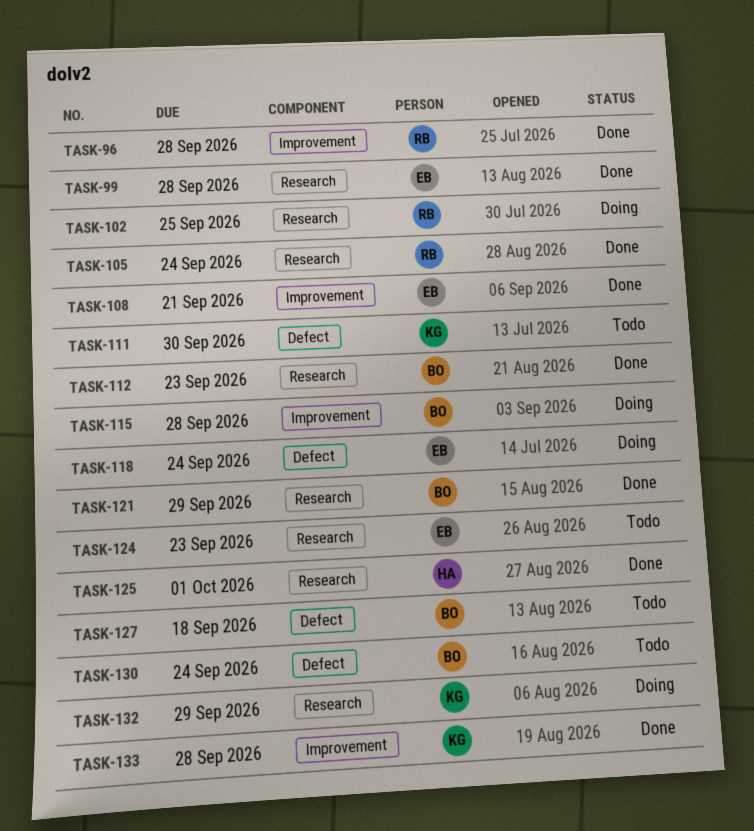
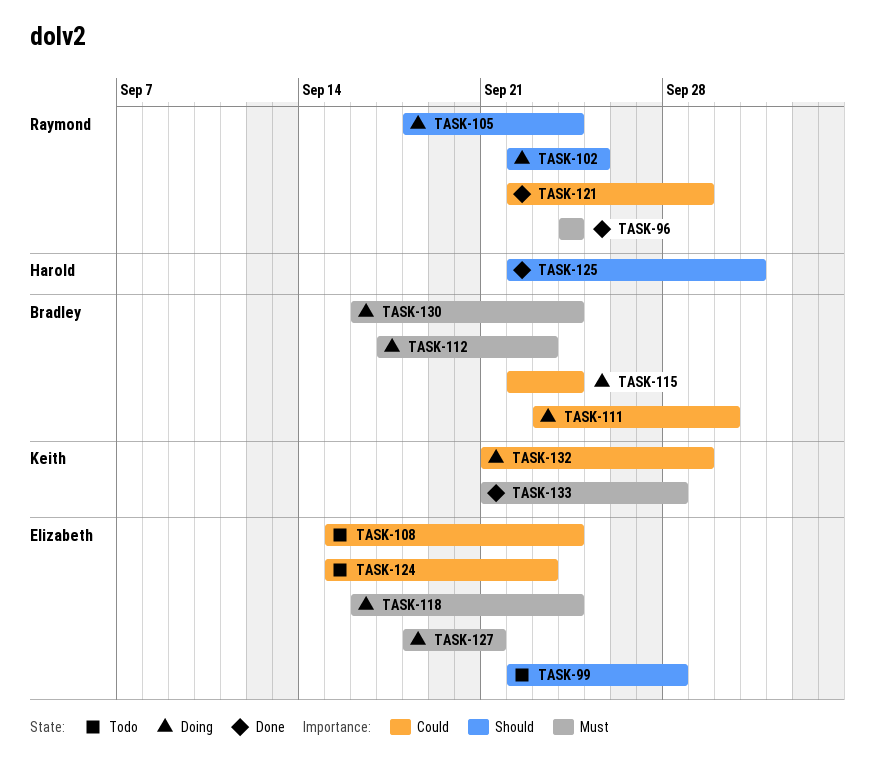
TASK-96, due: Sep 28 -> Sep 24
TASK-99, status: Done -> Todo
TASK-105, status: Done -> Doing
TASK-108, status: Done -> Todo
TASK-108, due: Sep 21 -> Sep 24
TASK-111, status: Todo -> Doing
TASK-111, owner: Keith -> Bradley
TASK-112, status: Done -> Doing
TASK-115, due: Sep 28 -> Sep 24
TASK-121, owner: Bradley -> Raymond
TASK-127, status: Todo -> Doing
TASK-127, owner: Bradley -> Elizabeth
TASK-127, due: Sep 18 -> Sep 21
TASK-130, status: Todo -> Doing

